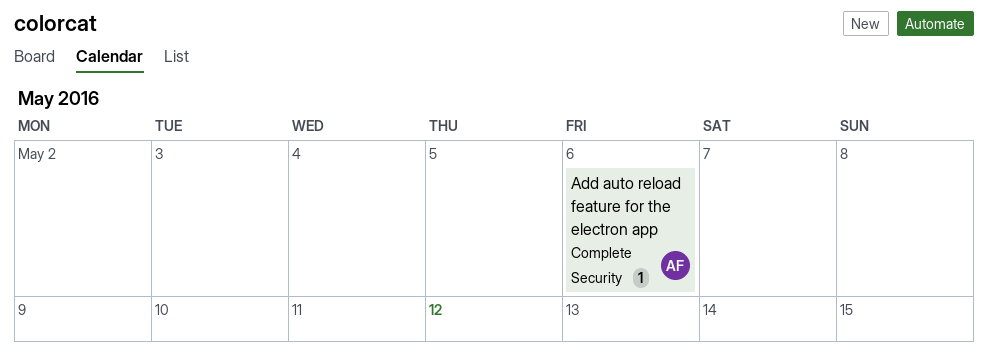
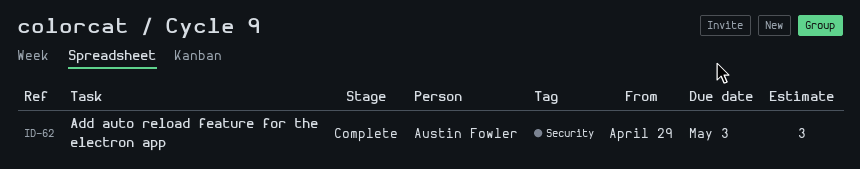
Add auto reload feature for the electron app, estimate: 1 -> 3
Add auto reload feature for the electron app, due: May 6 -> May 3

